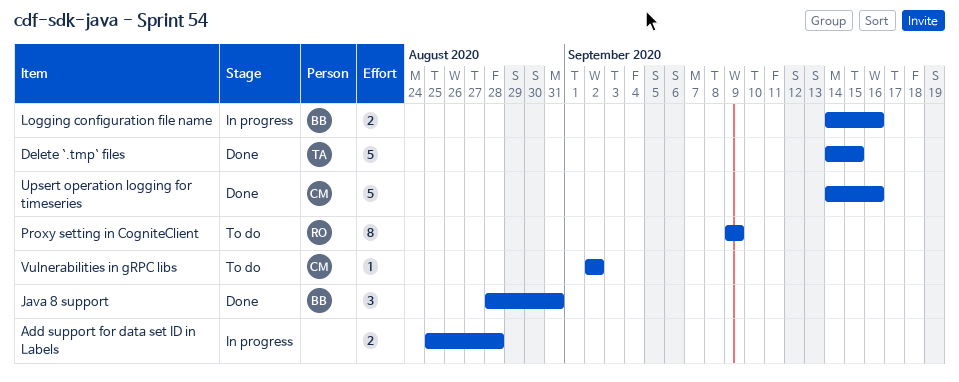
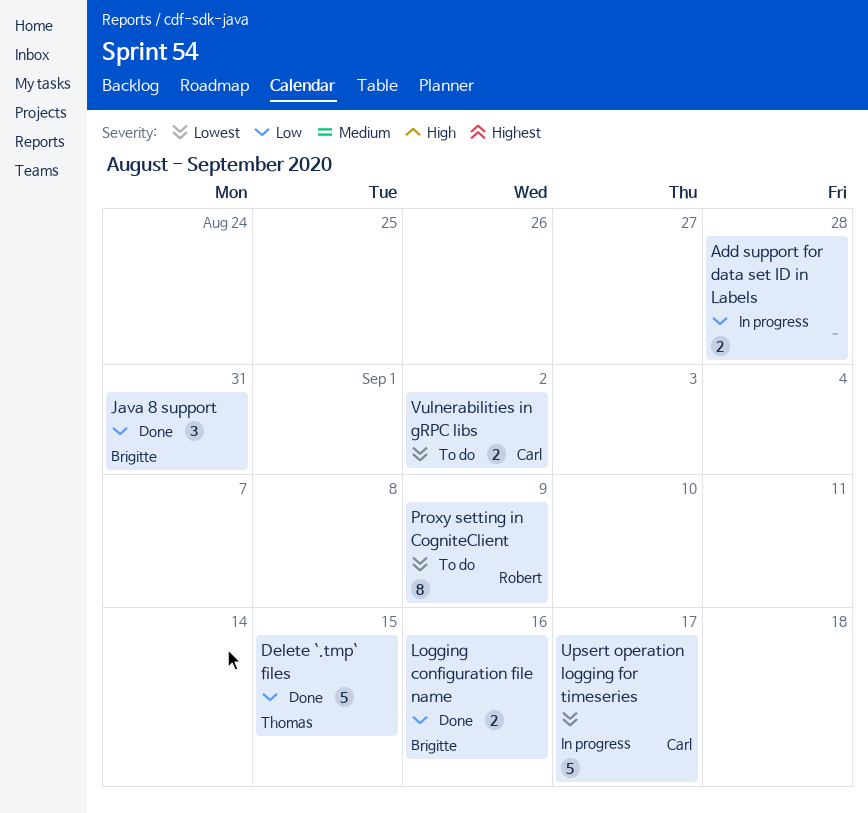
Logging configuration file name, status: In progress -> Done
Upsert operation logging for timeseries, status: Done -> In progress
Upsert operation logging for timeseries, due: Sep 16 -> Sep 17
Vulnerabilities in gRPC libs, estimate: 1 -> 2

